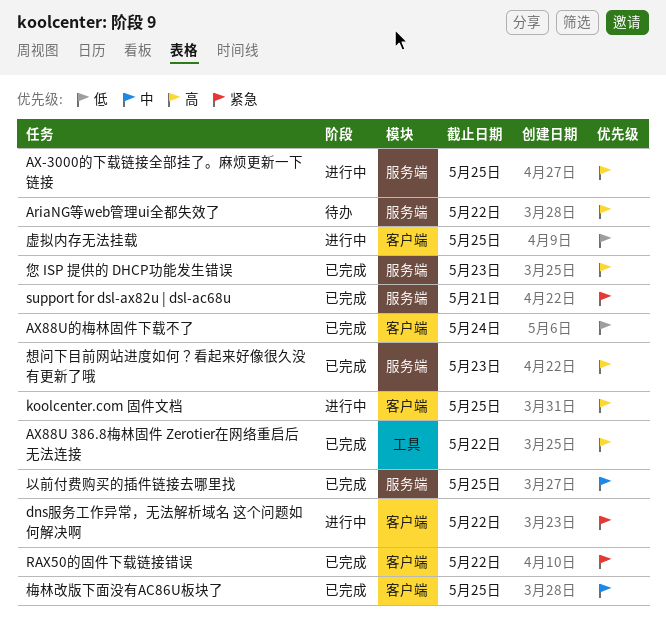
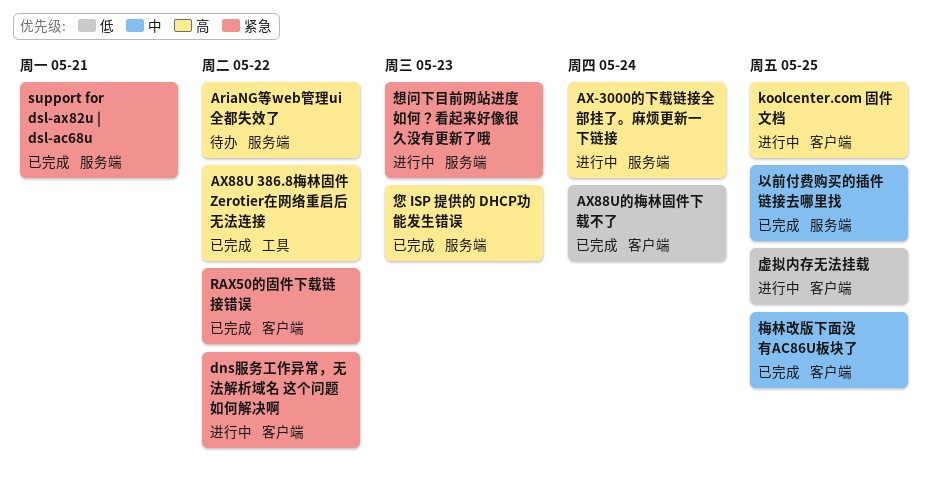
AX-3000的下载链接全部挂了。麻烦更新一下链接, due: May 25 -> May 24
想问下目前网站进度如何？看起来好像很久没有更新了哦, status: 已完成 -> 进行中
想问下目前网站进度如何？看起来好像很久没有更新了哦, priority: 高 -> 紧急

